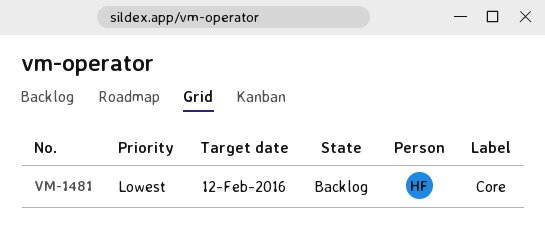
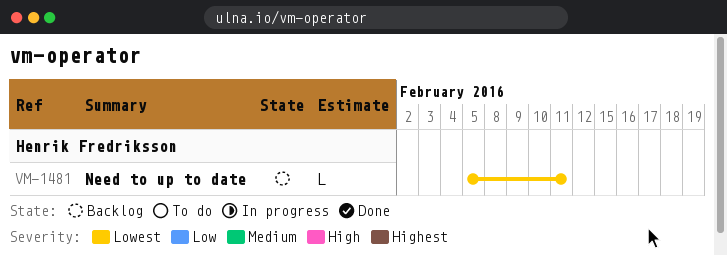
VM-1481, due: Feb 12 -> Feb 11

